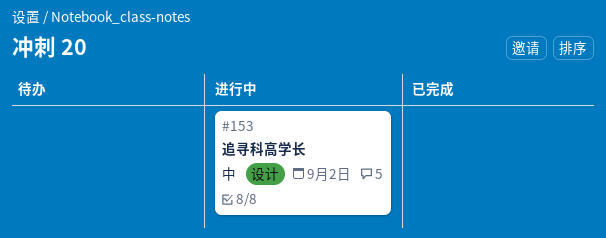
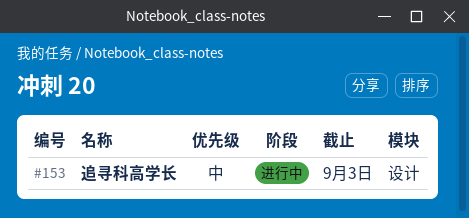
#153, due: Sep 2 -> Sep 3

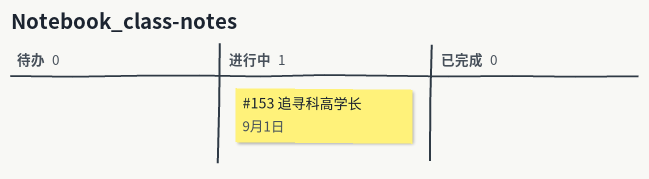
#153, due: Sep 3 -> Sep 1

